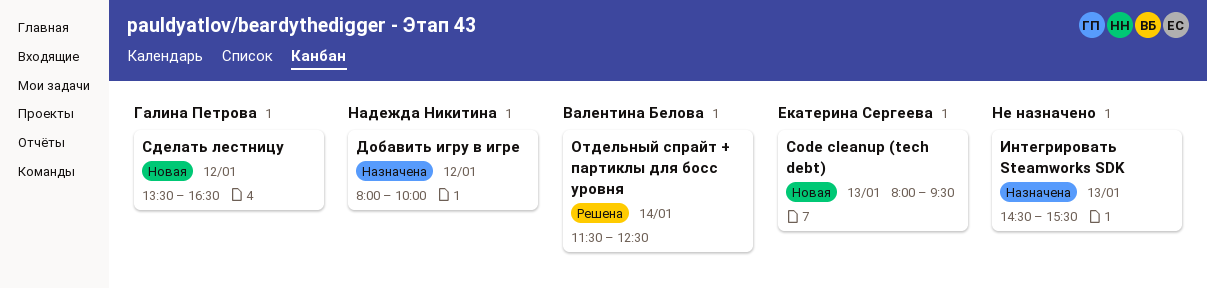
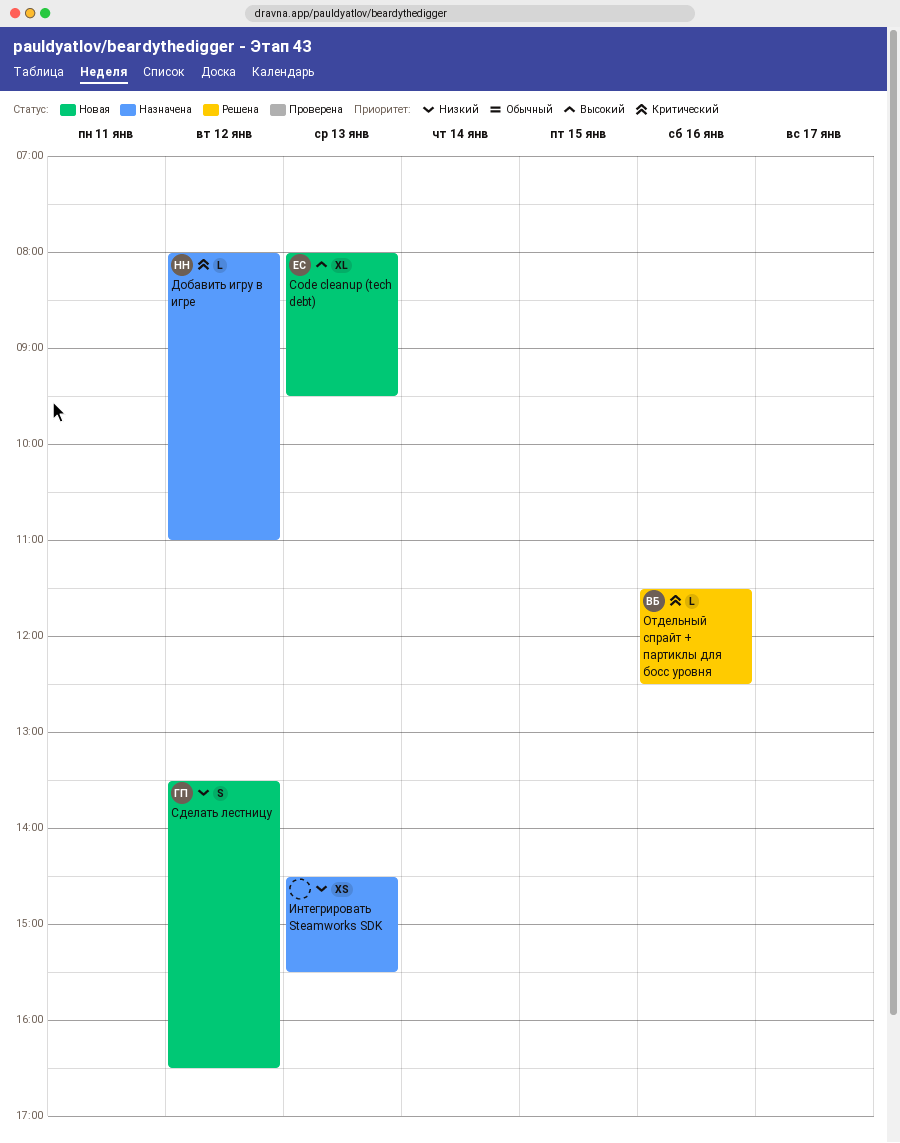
Добавить игру в игре, ends: 10:00 -> 11:00
Отдельный спрайт + партиклы для босс уровня, day: Jan 14 -> Jan 16

